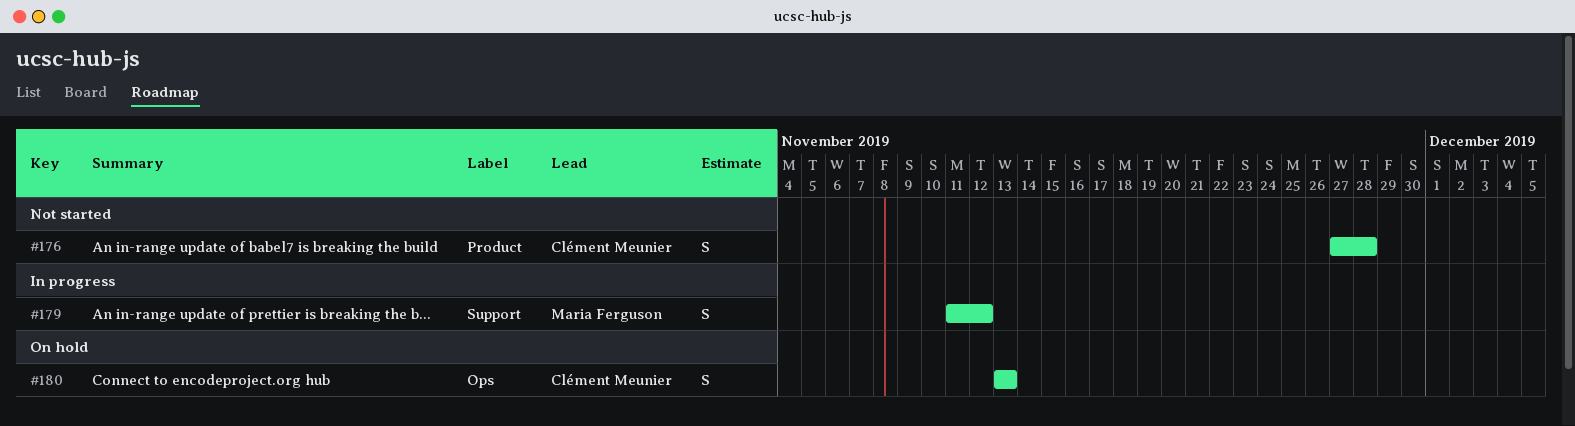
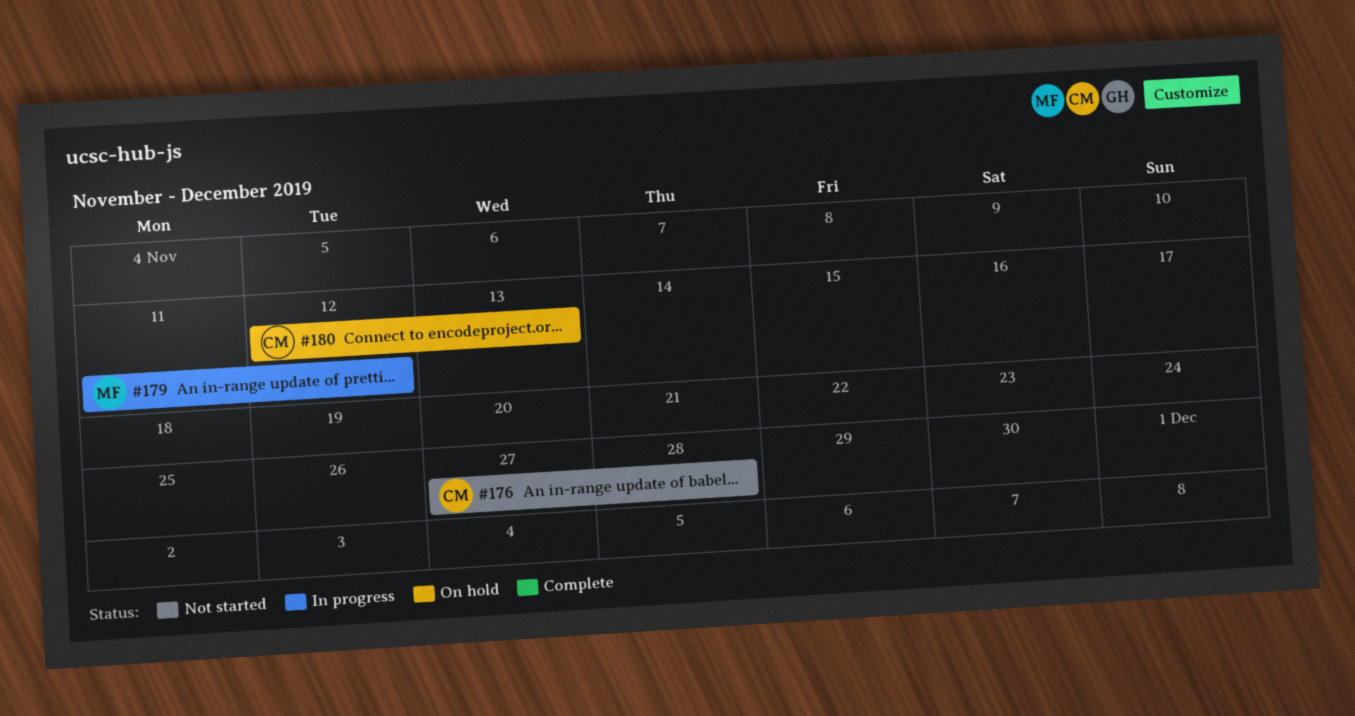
#180, start: Nov 13 -> Nov 12

